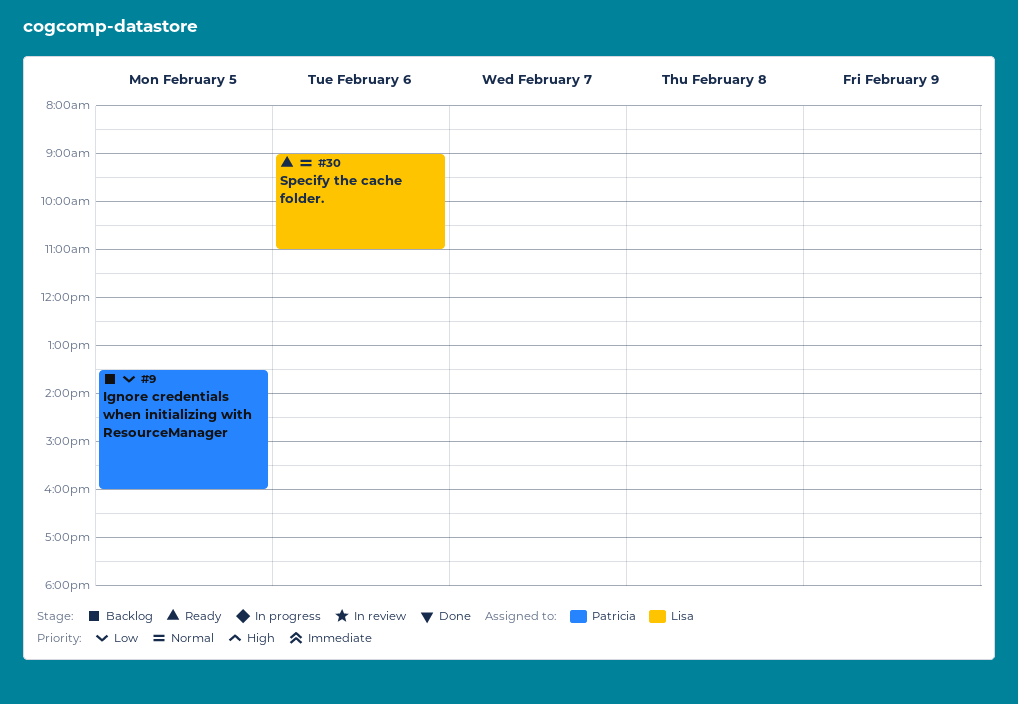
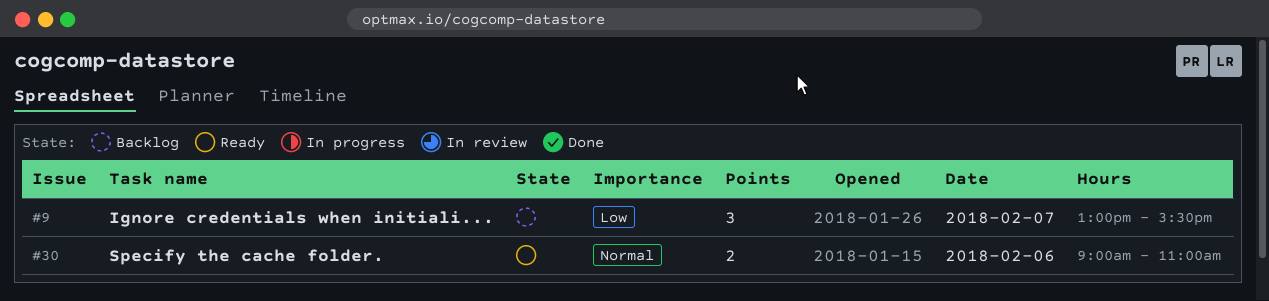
#9, day: Feb 5 -> Feb 7
#9, begins: 13:30 -> 13:00
#9, ends: 16:00 -> 15:30

